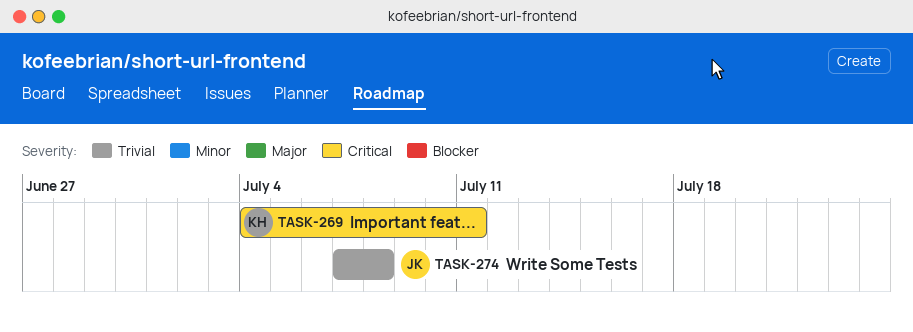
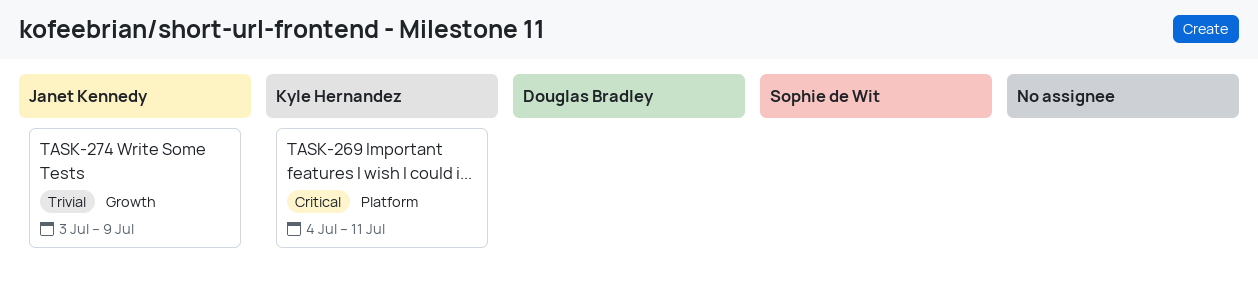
TASK-274, start: Jul 7 -> Jul 3
TASK-274, due: Jul 8 -> Jul 9

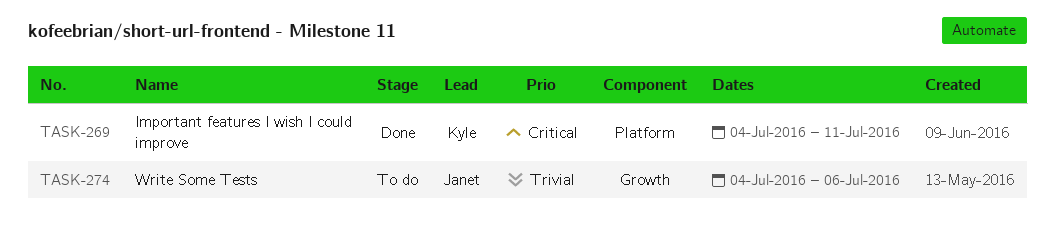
TASK-274, start: Jul 3 -> Jul 4
TASK-274, due: Jul 9 -> Jul 6

